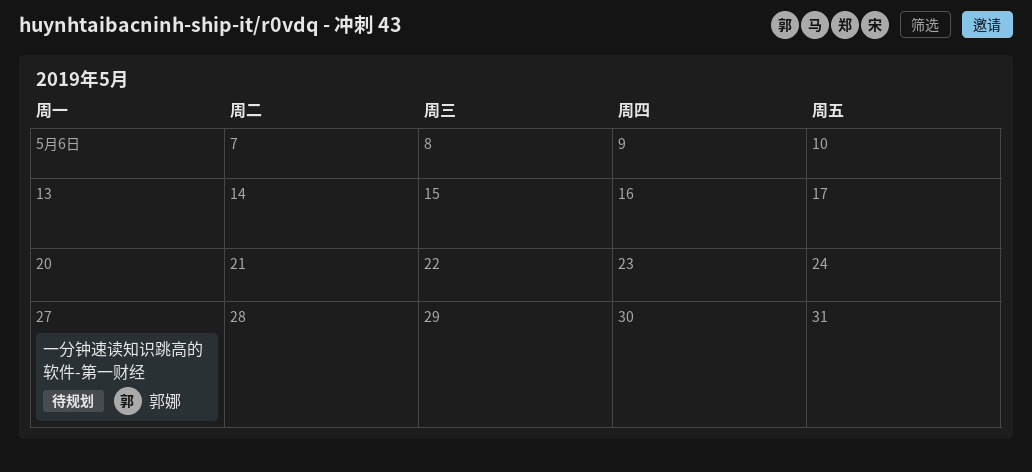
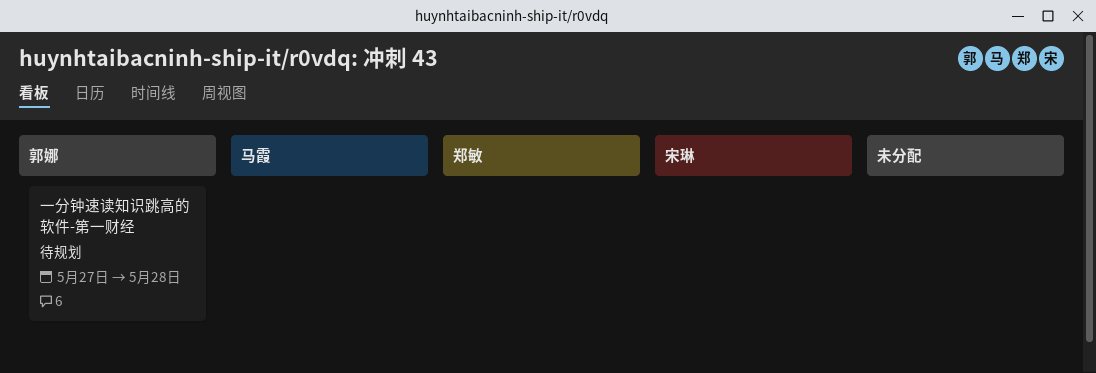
一分钟速读知识跳高的软件-第一财经, due: May 27 -> May 28

